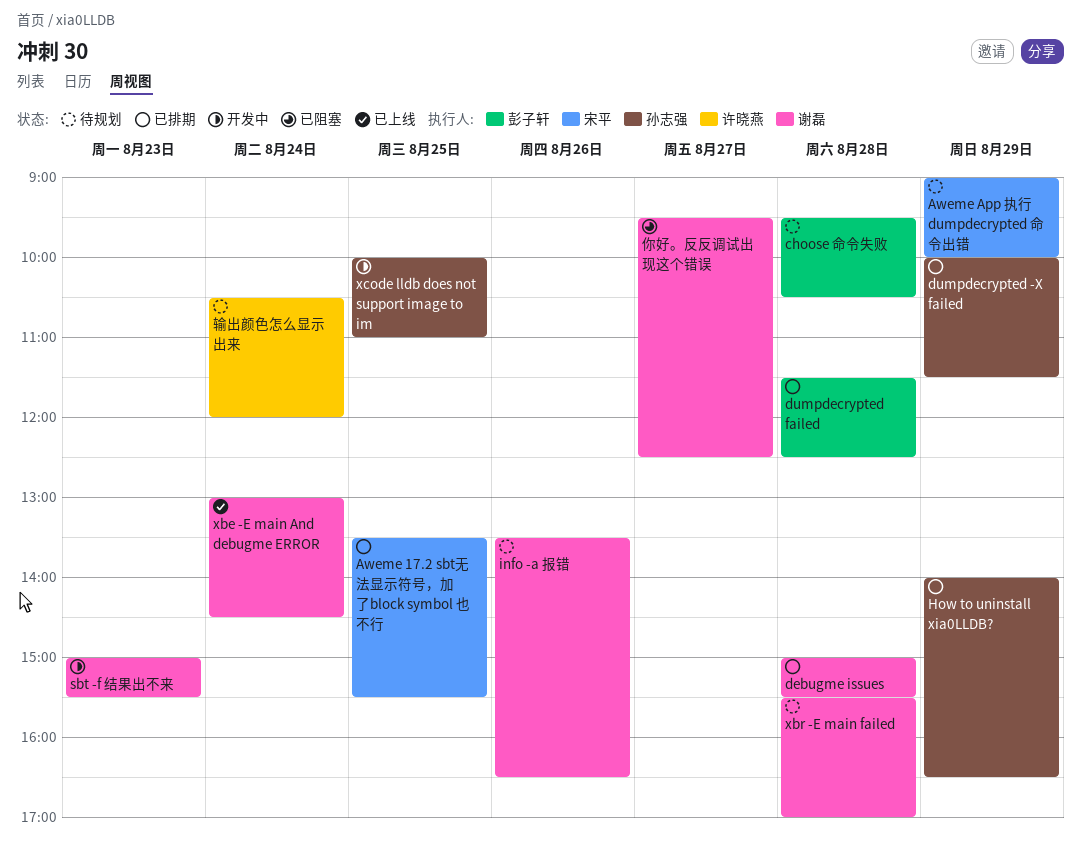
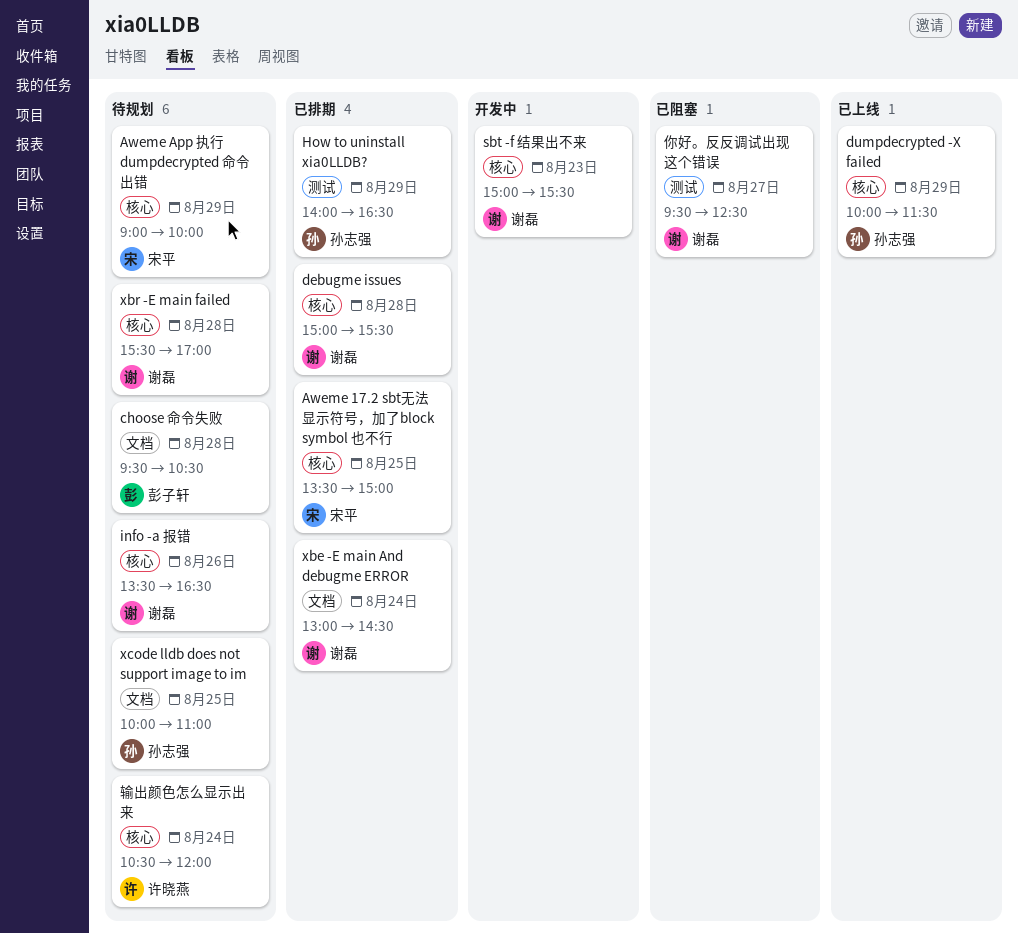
Aweme 17.2 sbt无法显示符号，加了block symbol 也不行, ends: 15:30 -> 15:00
dumpdecrypted -X failed, status: 已排期 -> 已上线
dumpdecrypted failed: present -> none
xbe -E main And debugme ERROR, status: 已上线 -> 已排期
xcode lldb does not support image to im, status: 开发中 -> 待规划

